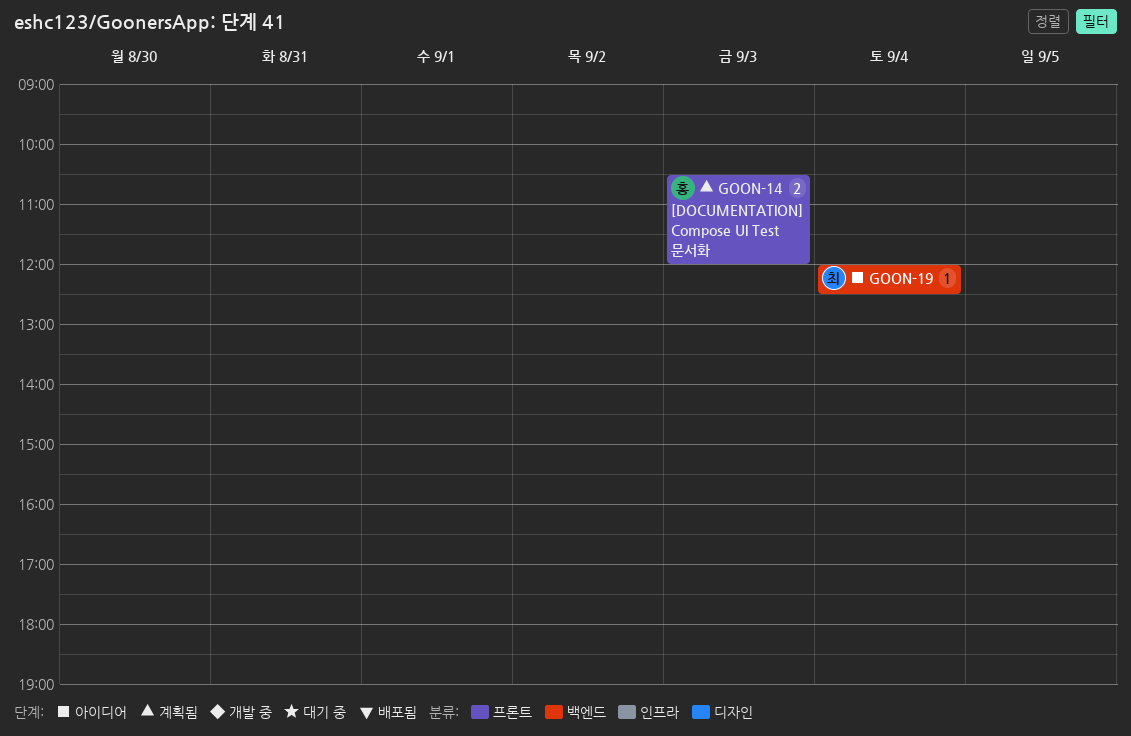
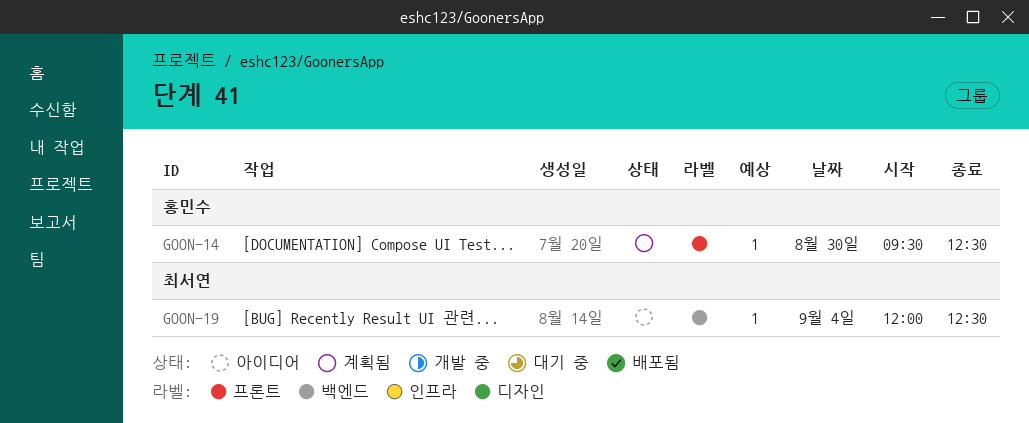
GOON-14, estimate: 2 -> 1
GOON-14, day: Sep 3 -> Aug 30
GOON-14, begins: 10:30 -> 09:30
GOON-14, ends: 12:00 -> 12:30

